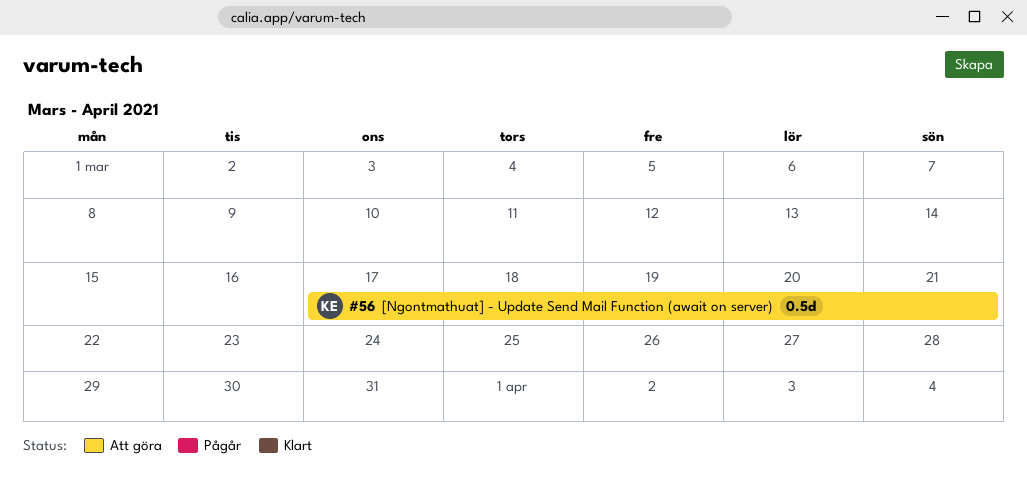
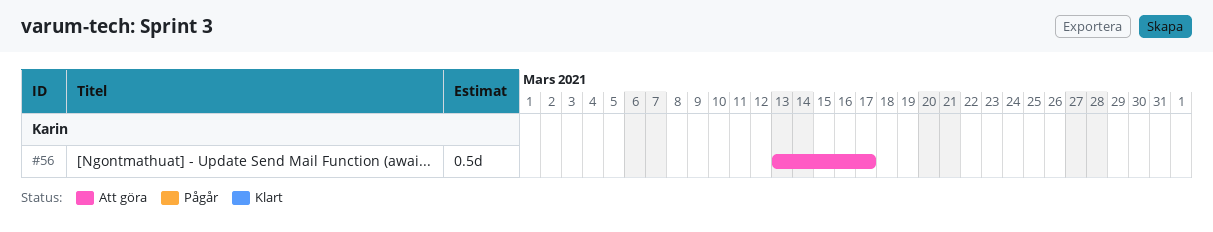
#56, start: Mar 17 -> Mar 13
#56, due: Mar 21 -> Mar 17

